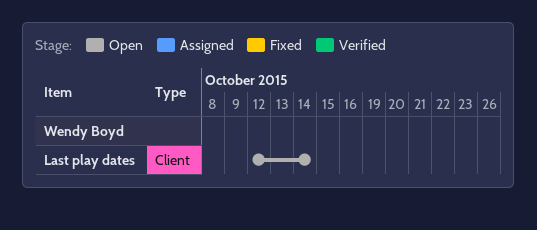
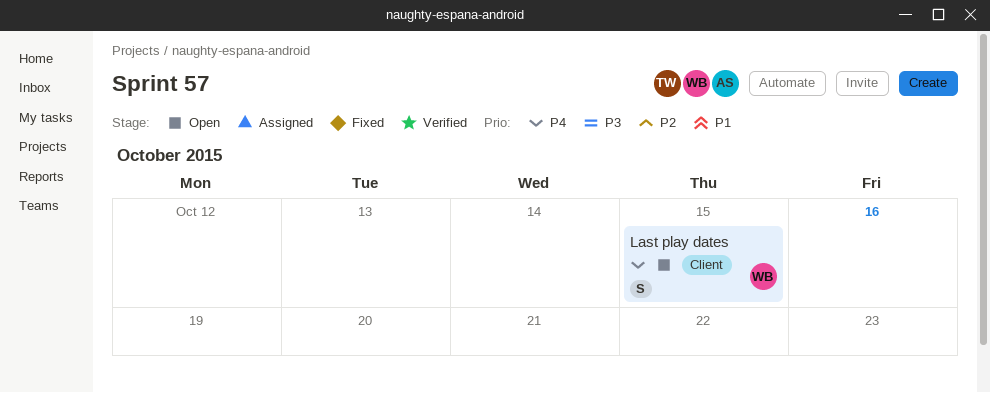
Last play dates, due: Oct 14 -> Oct 15

